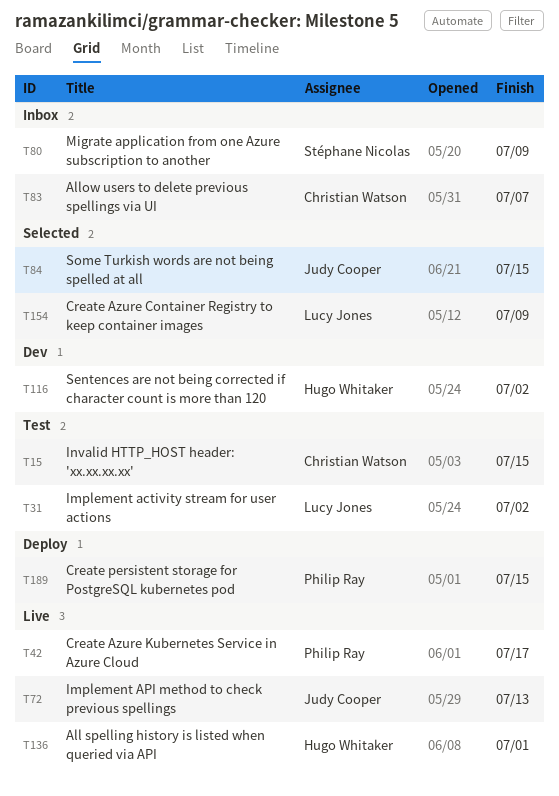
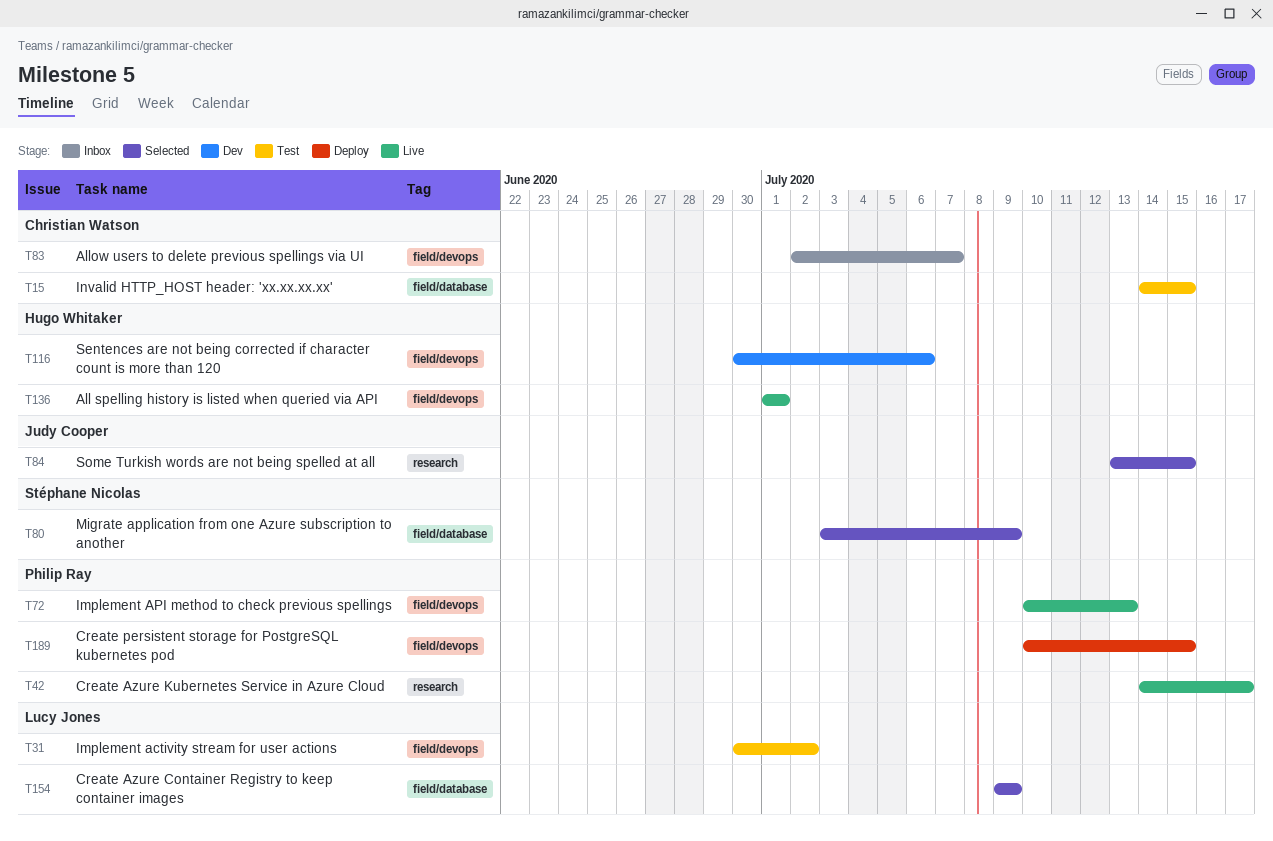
T72, owner: Judy Cooper -> Philip Ray
T80, status: Inbox -> Selected
T116, due: Jul 2 -> Jul 6

